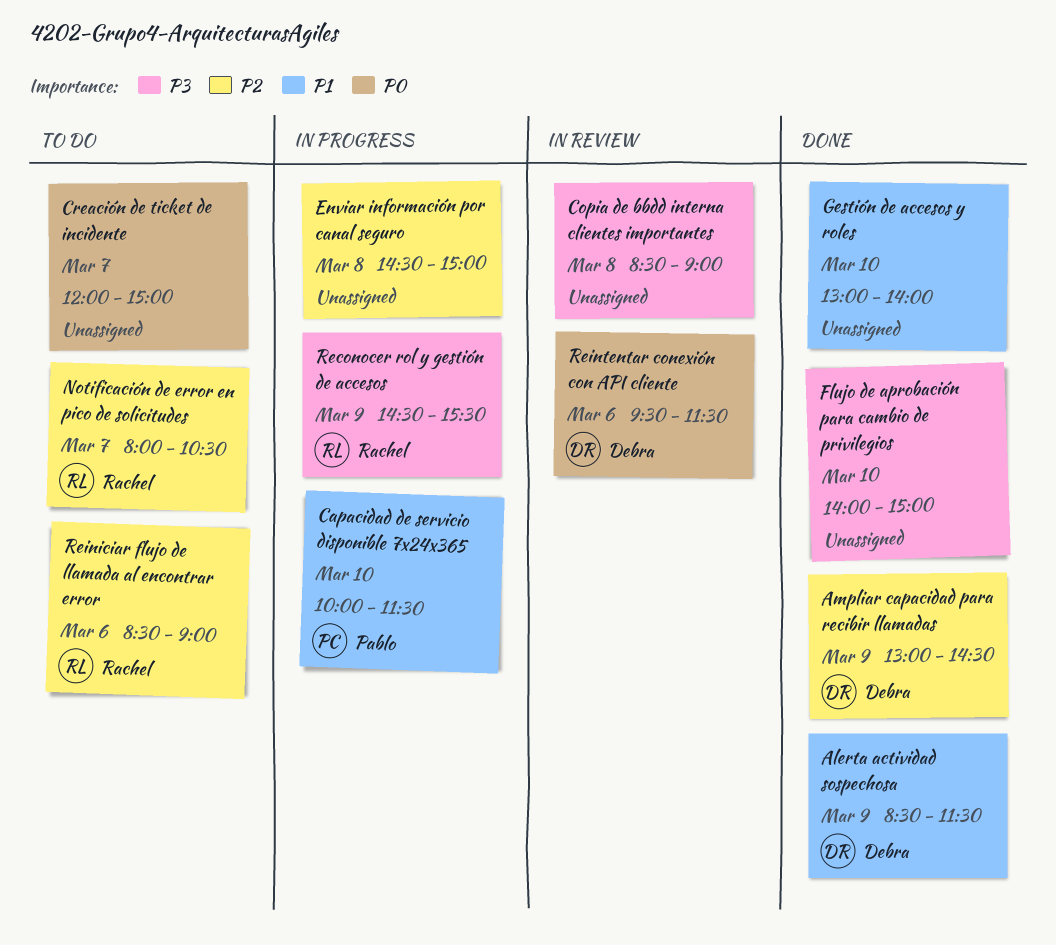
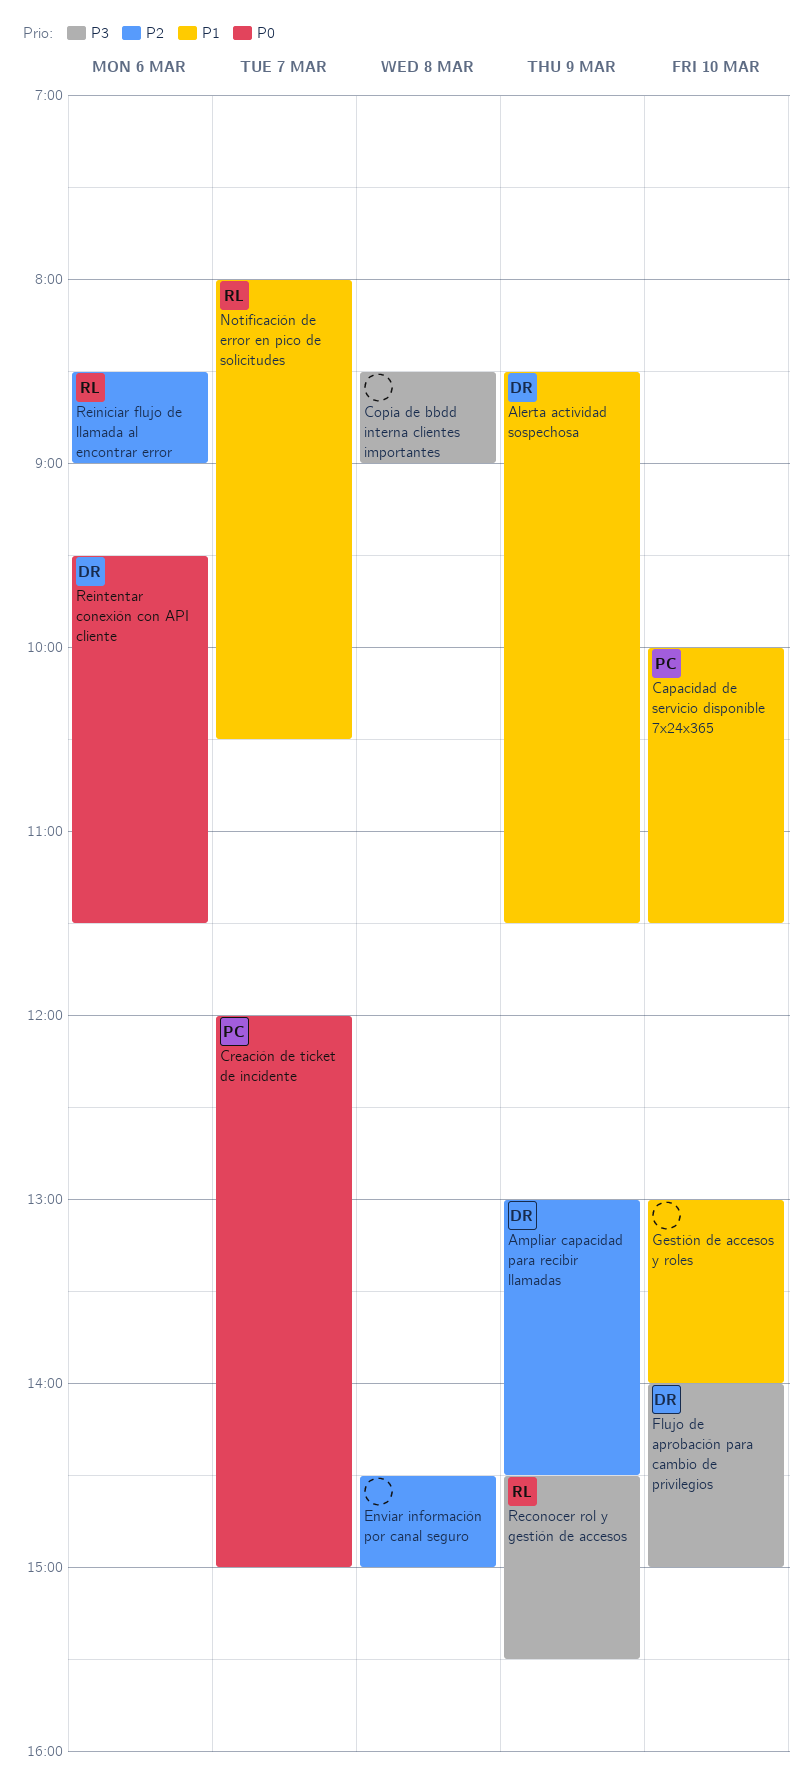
Creación de ticket de incidente, owner: none -> Pablo
Flujo de aprobación para cambio de privilegios, owner: none -> Debra
Notificación de error en pico de solicitudes, priority: P2 -> P1

